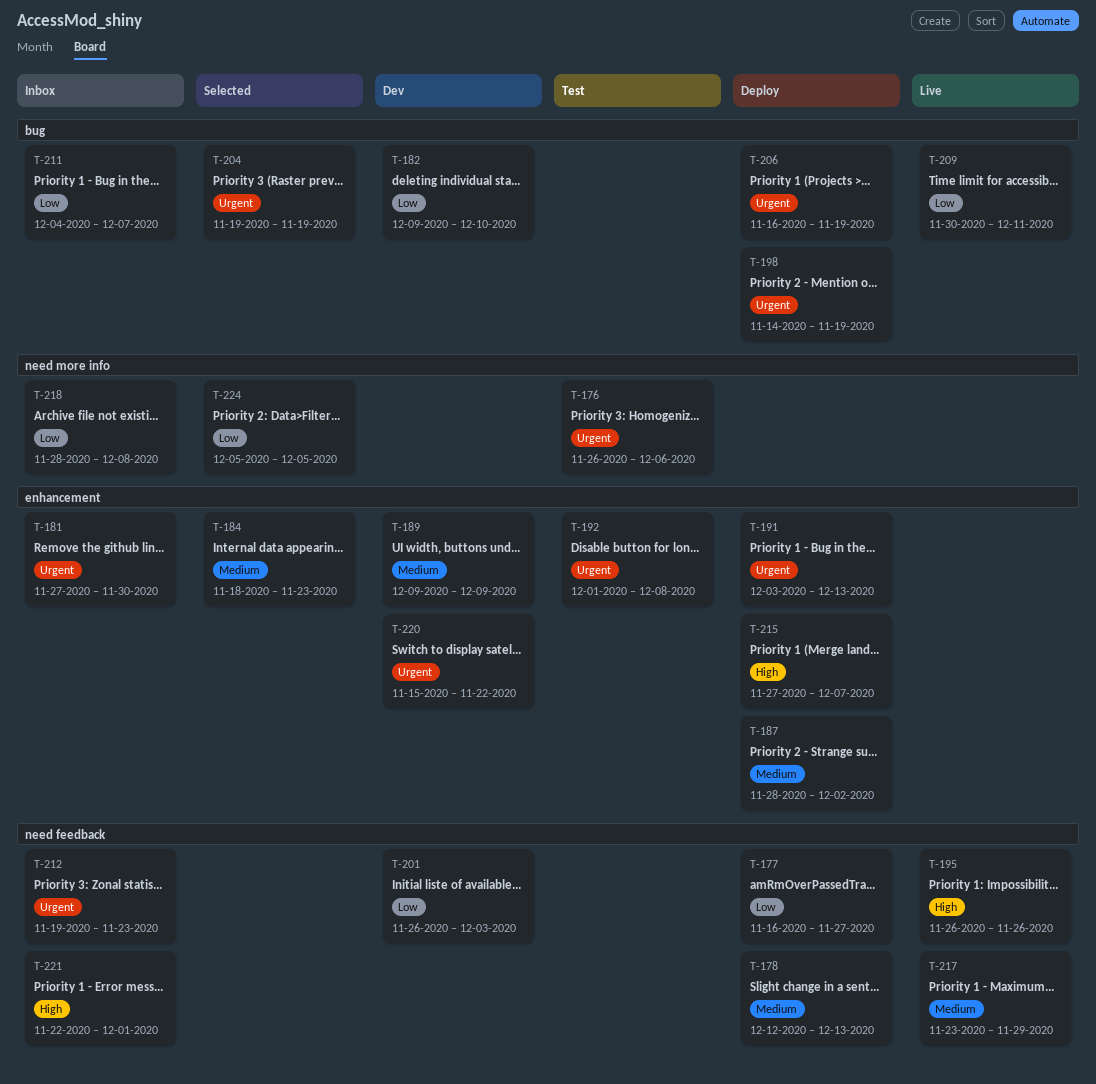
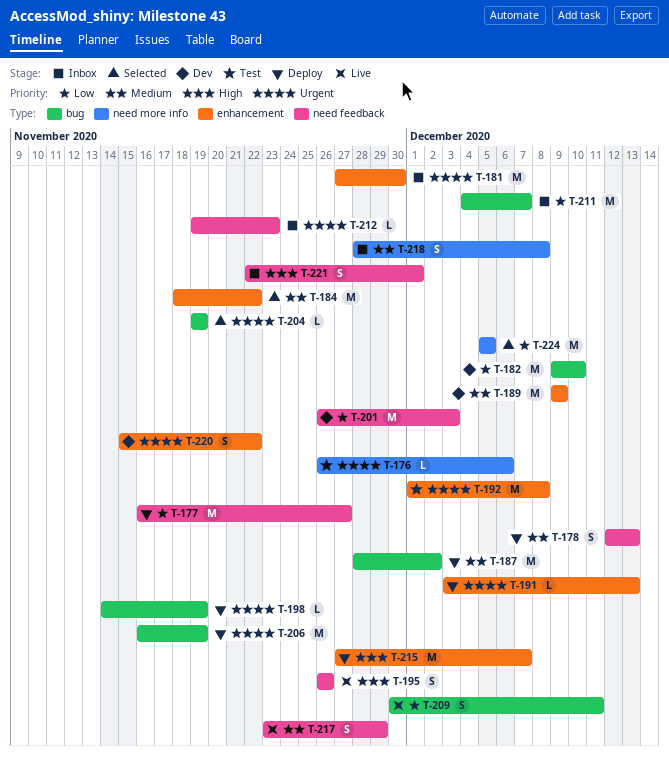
T-184, due: Nov 23 -> Nov 22
T-187, label: enhancement -> bug
T-218, priority: Low -> Medium

